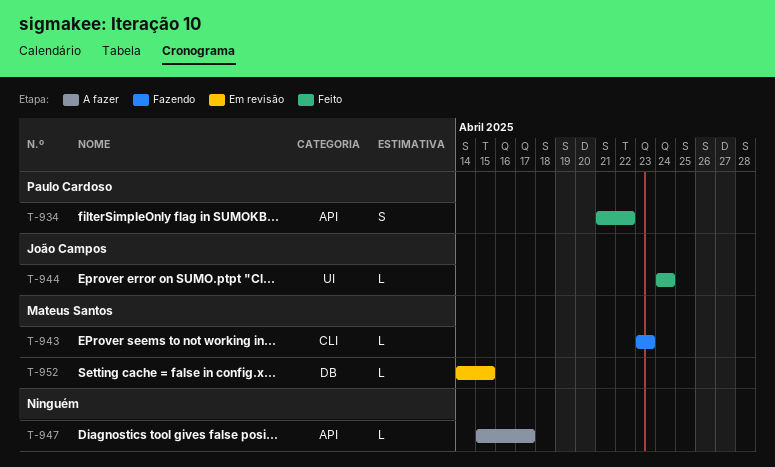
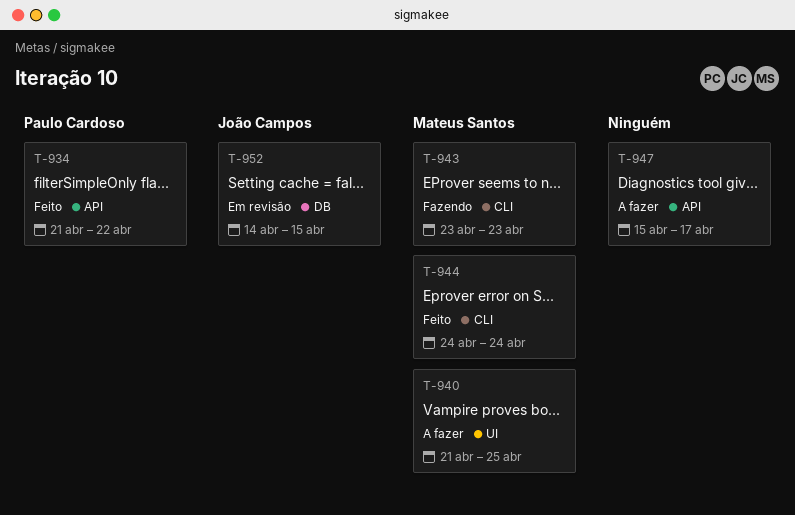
T-940: none -> present
T-944, owner: João Campos -> Mateus Santos
T-944, label: UI -> CLI
T-952, owner: Mateus Santos -> João Campos

